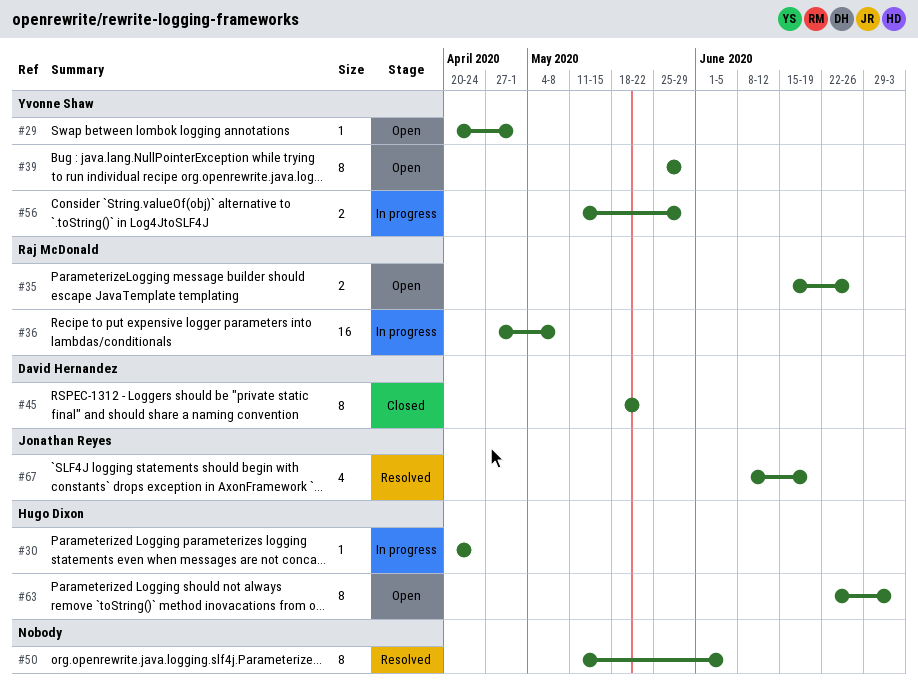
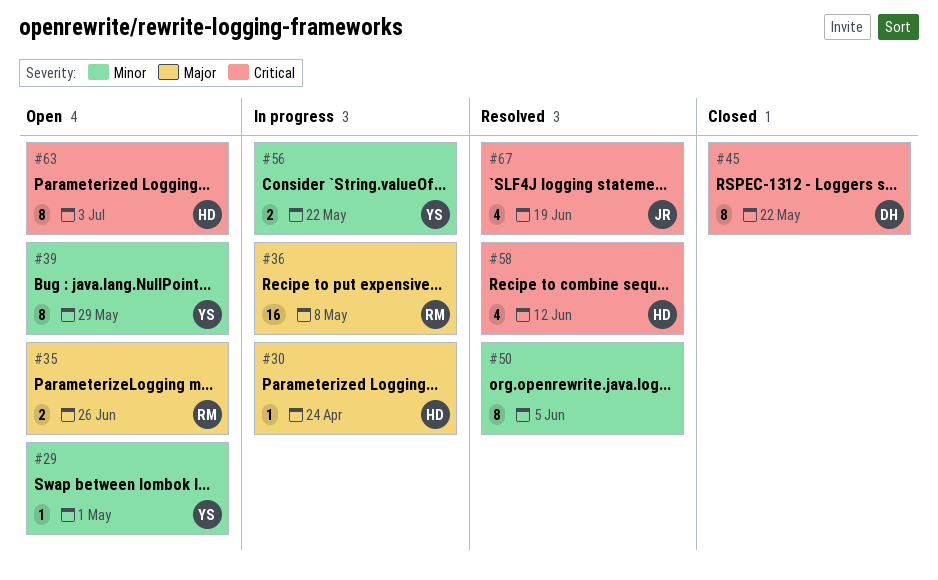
#56, due: May 29 -> May 22
#58: none -> present

